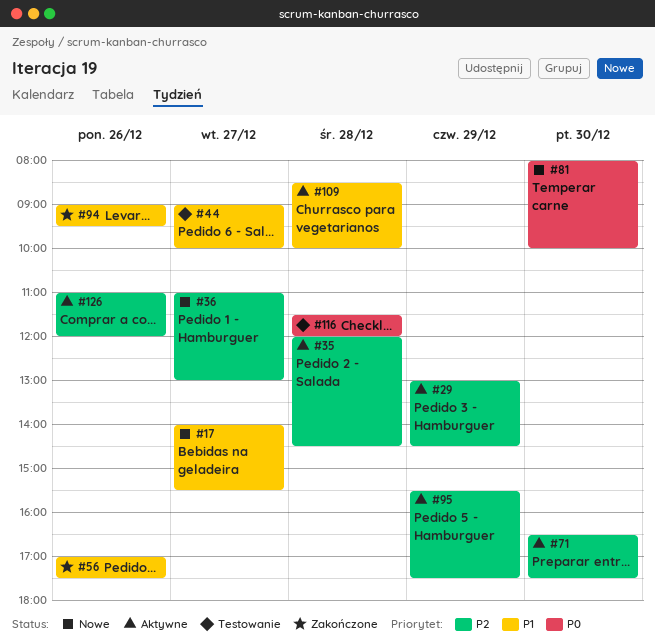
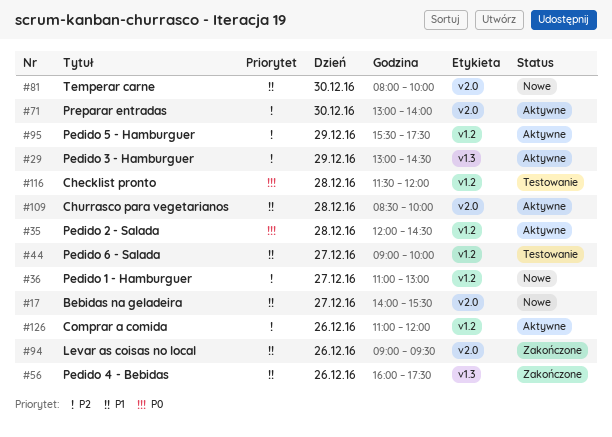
#35, priority: P2 -> P0
#56, begins: 17:00 -> 16:00
#71, begins: 16:30 -> 13:00
#71, ends: 17:30 -> 14:00
#81, priority: P0 -> P1

